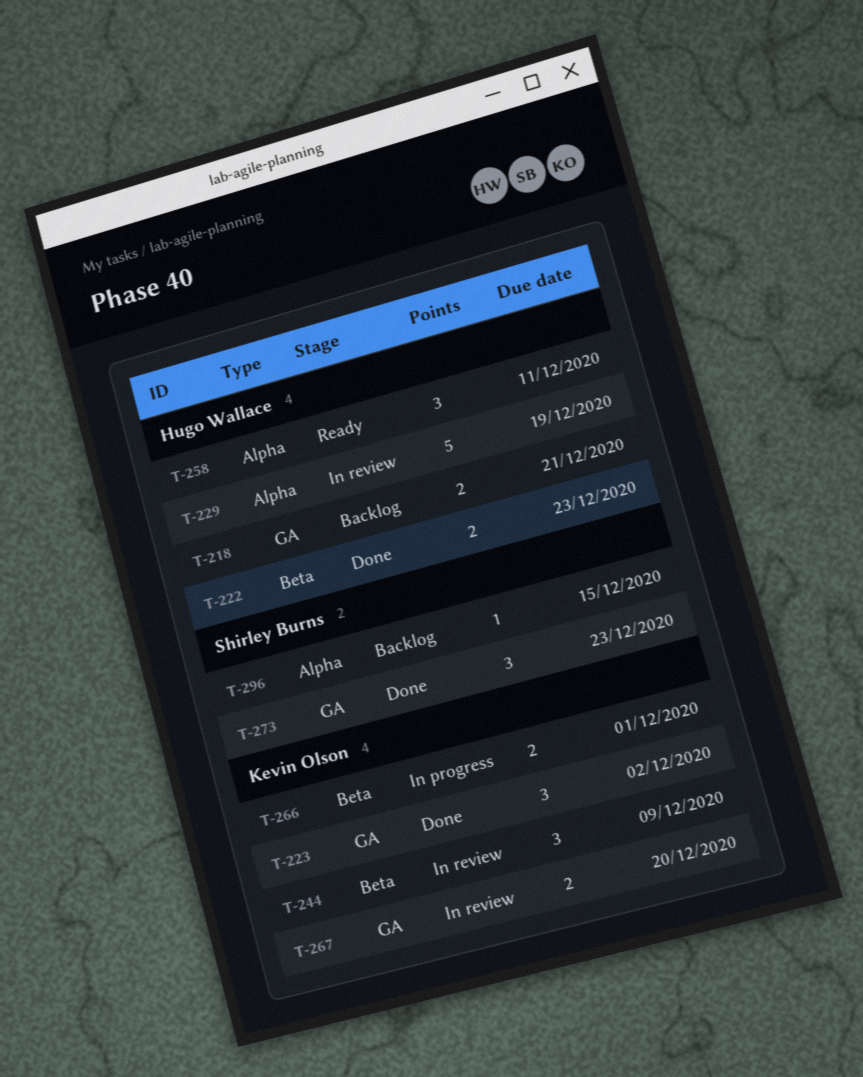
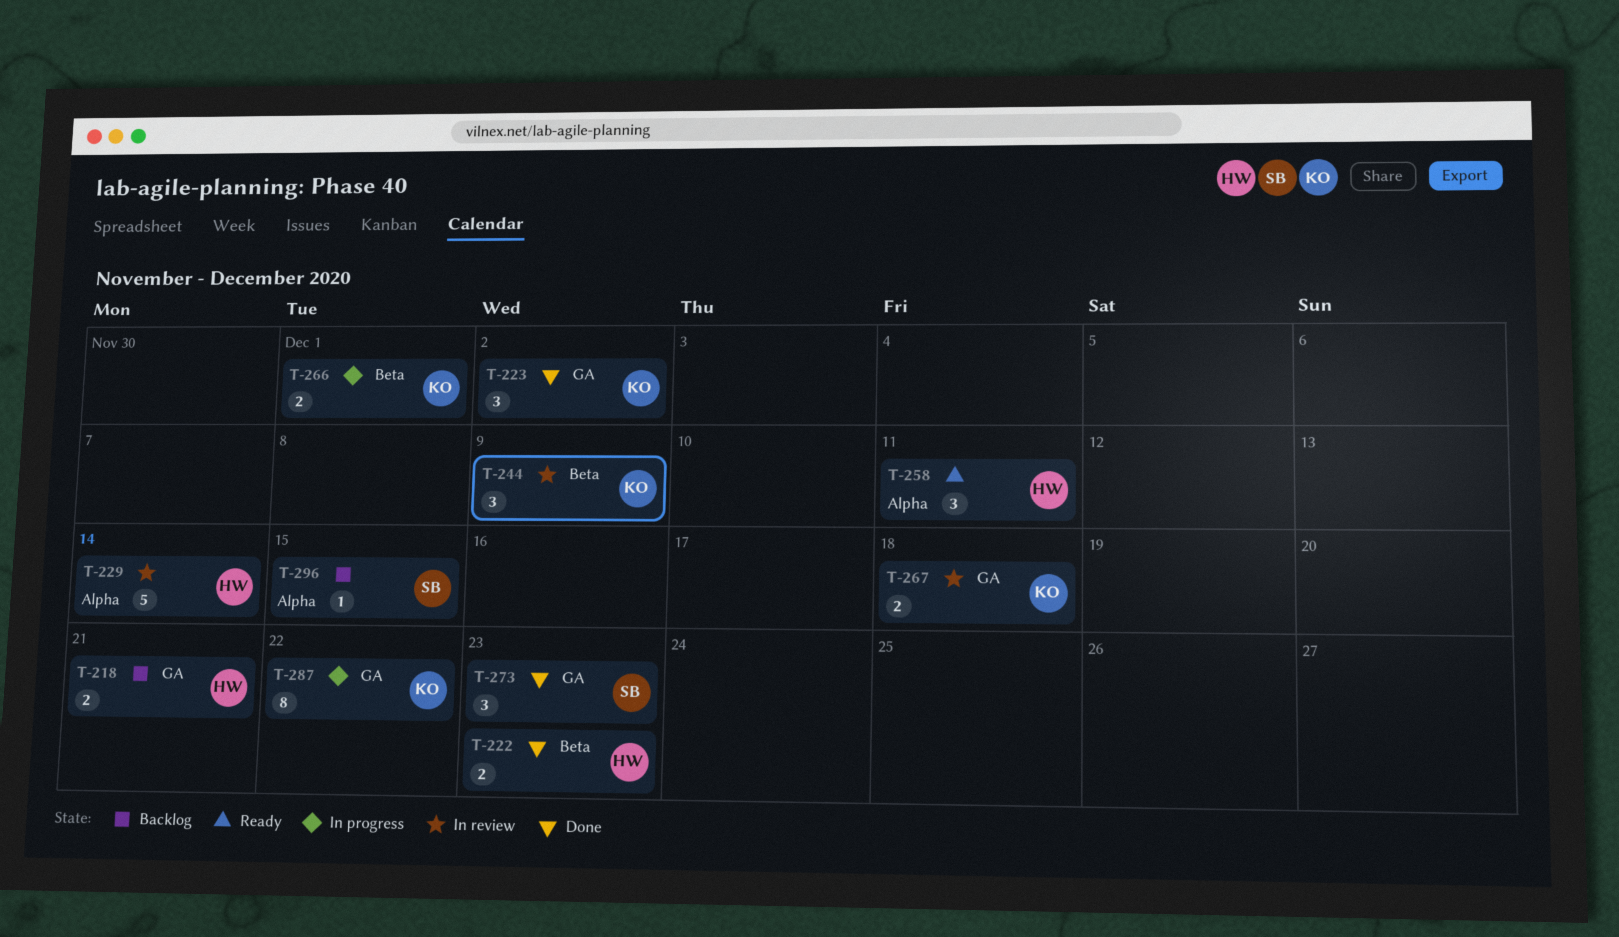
T-229, due: Dec 19 -> Dec 14
T-267, due: Dec 20 -> Dec 18
T-287: none -> present

